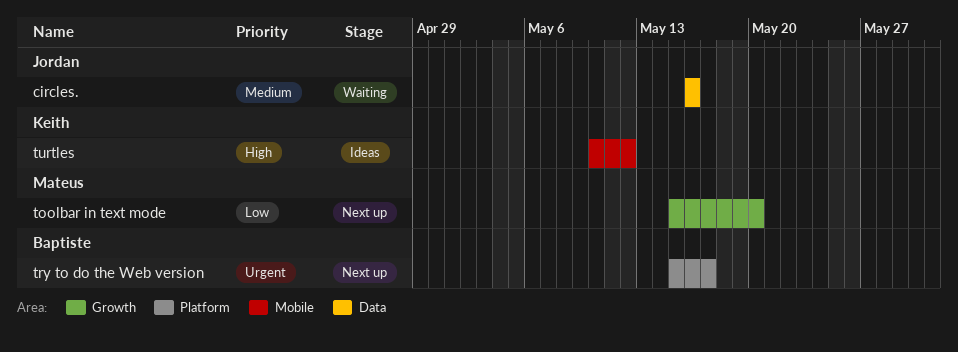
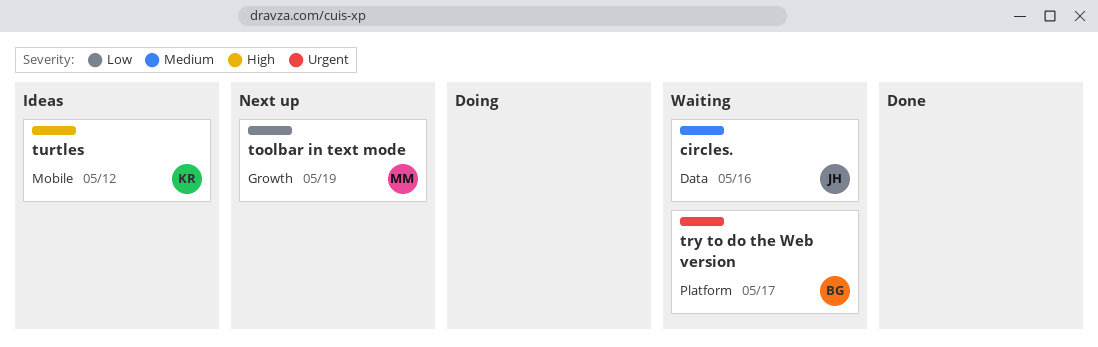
toolbar in text mode, due: May 20 -> May 19
try to do the Web version, status: Next up -> Waiting

